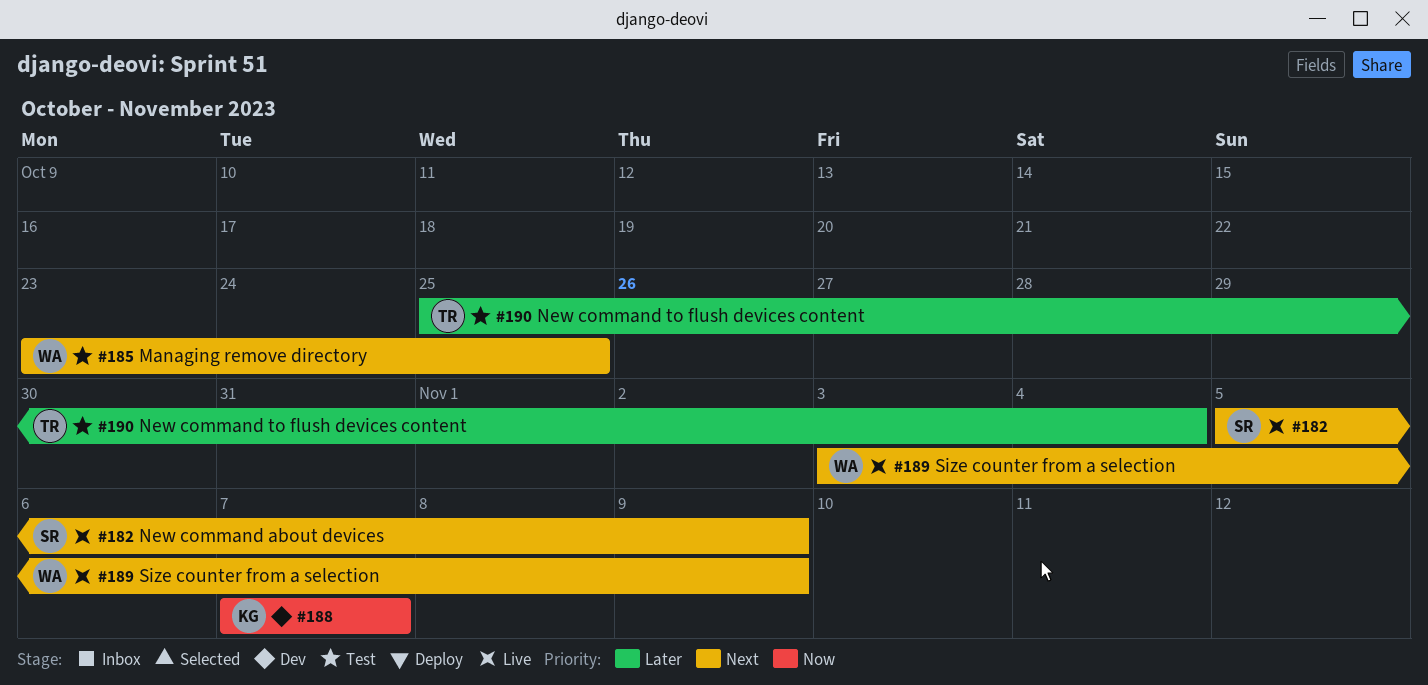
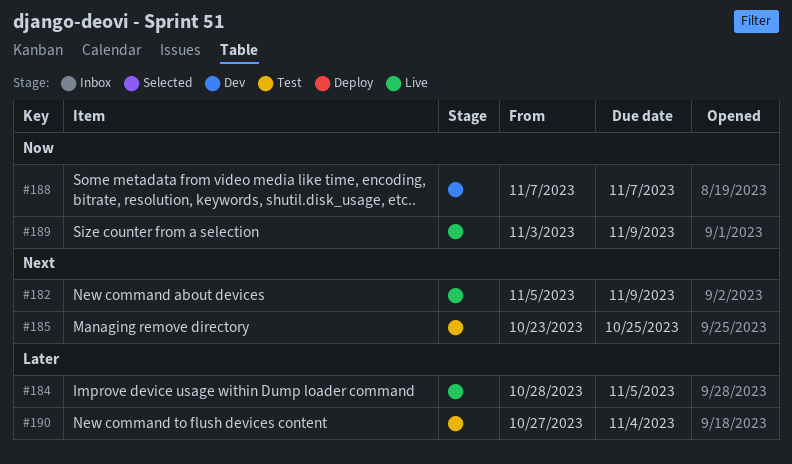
#184: none -> present
#189, priority: Next -> Now
#190, start: Oct 25 -> Oct 27

